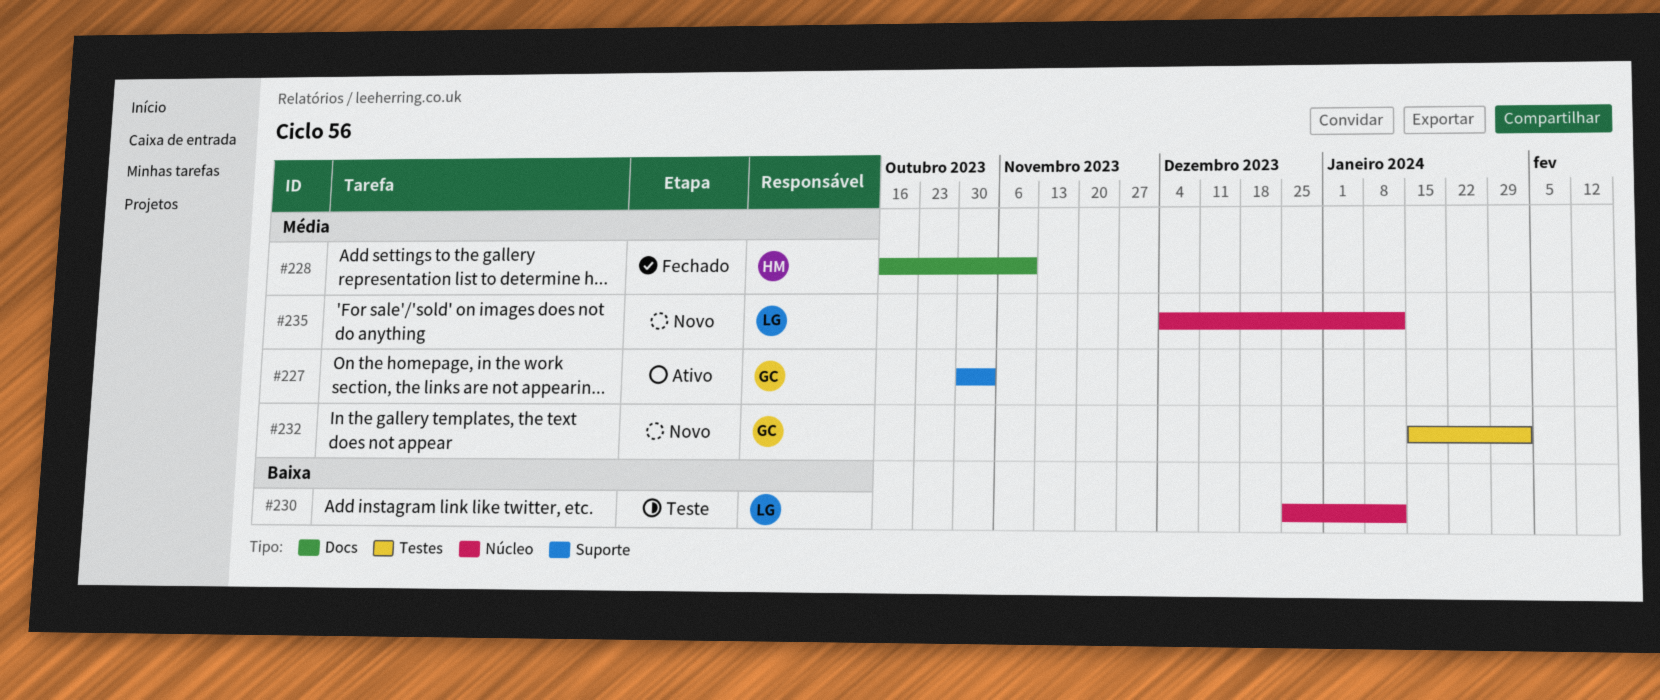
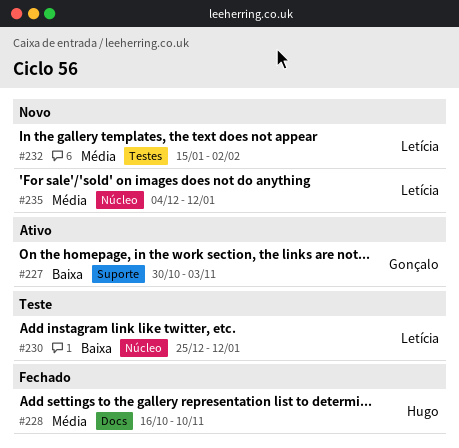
#227, priority: Média -> Baixa
#232, owner: Gonçalo -> Letícia

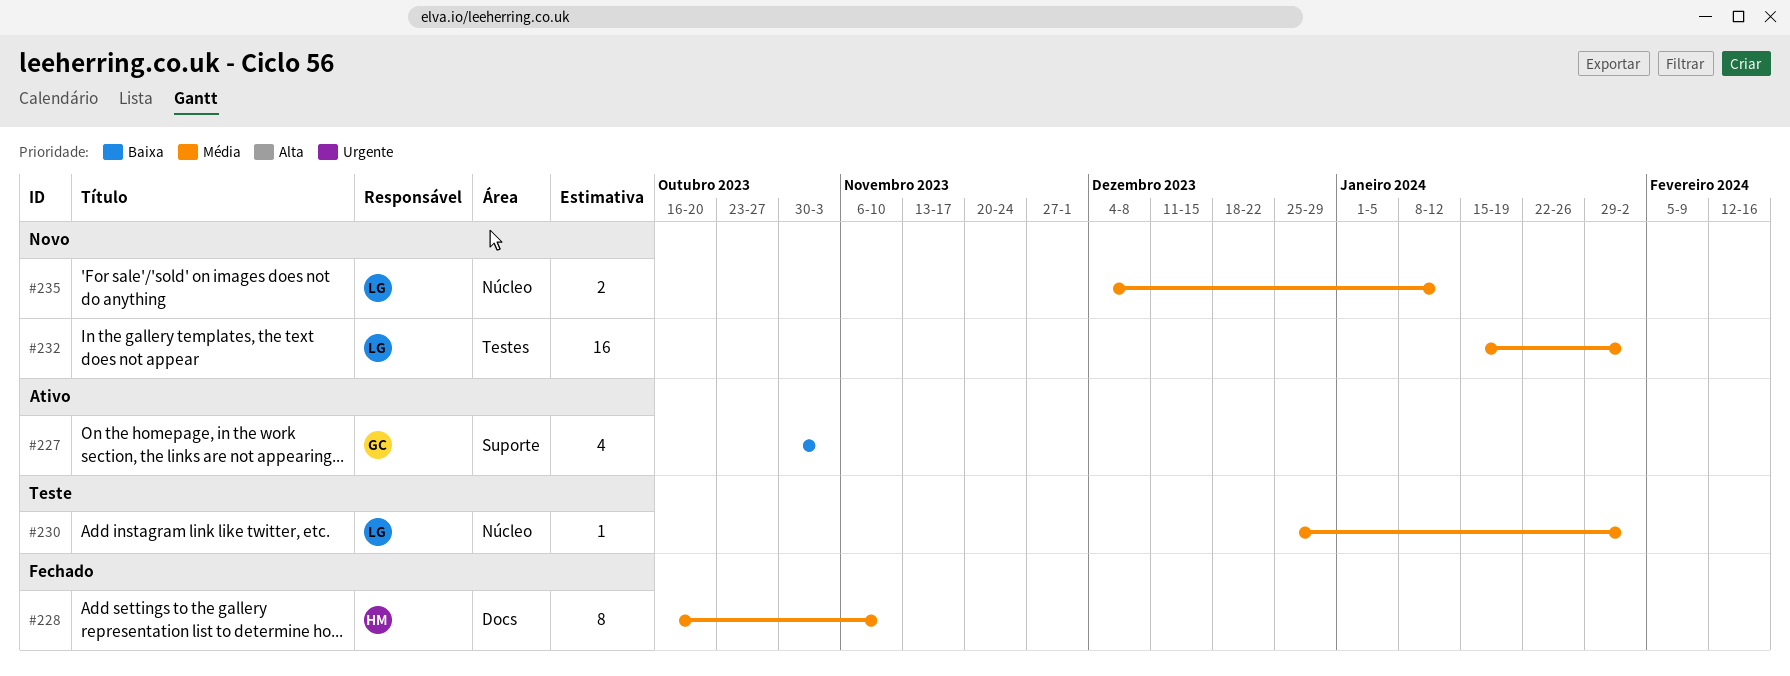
#230, priority: Baixa -> Média
#230, due: Jan 12 -> Feb 2

